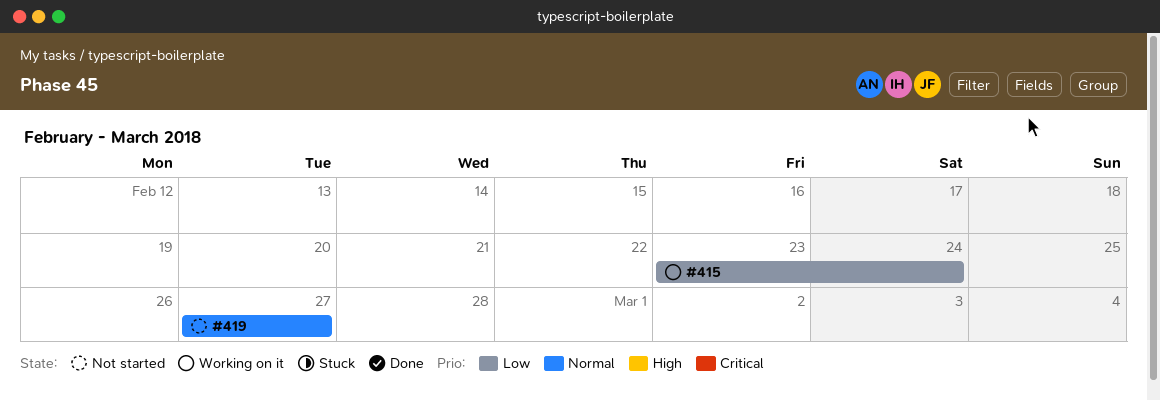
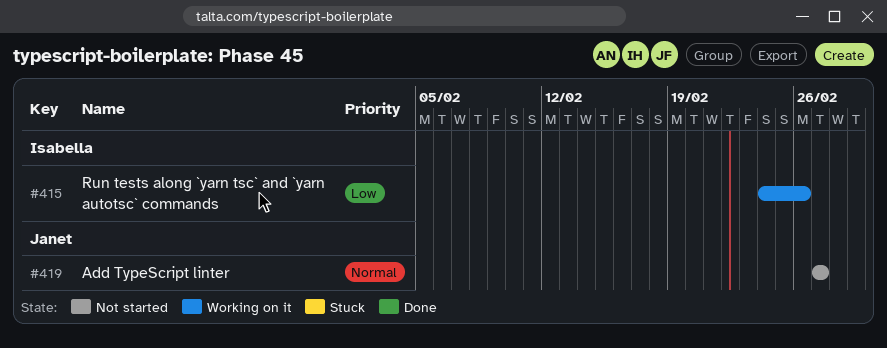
#415, start: Feb 23 -> Feb 24
#415, due: Feb 24 -> Feb 26

